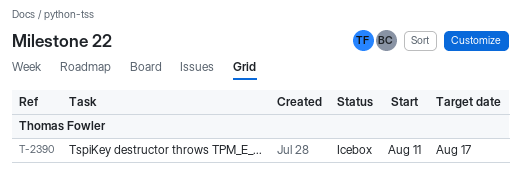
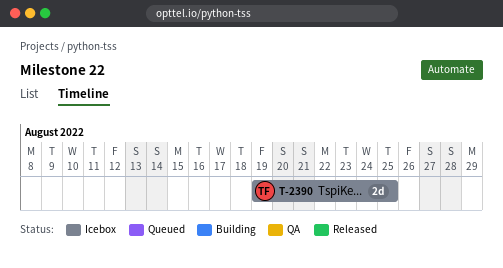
T-2390, start: Aug 11 -> Aug 19
T-2390, due: Aug 17 -> Aug 25

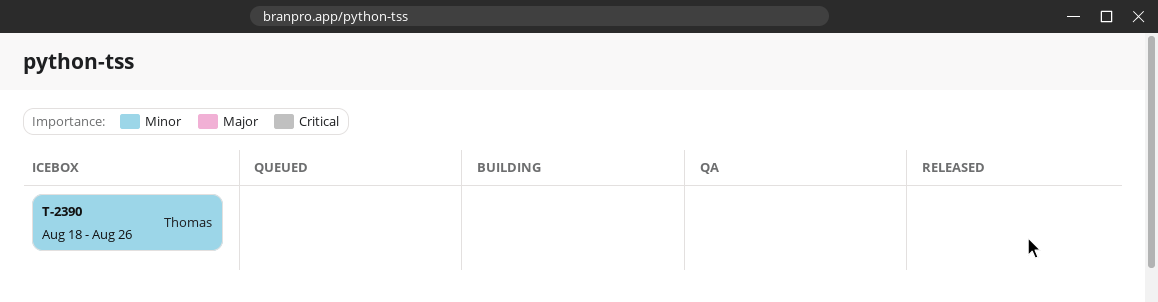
T-2390, start: Aug 19 -> Aug 18
T-2390, due: Aug 25 -> Aug 26

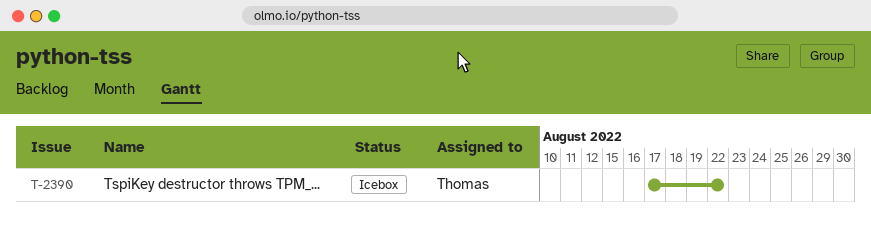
T-2390, start: Aug 18 -> Aug 17
T-2390, due: Aug 26 -> Aug 22

